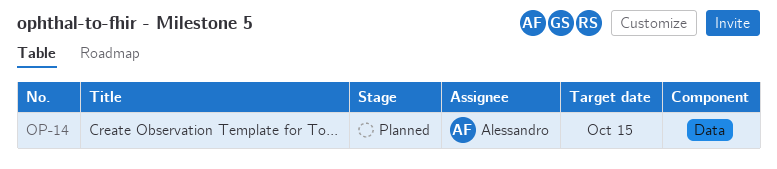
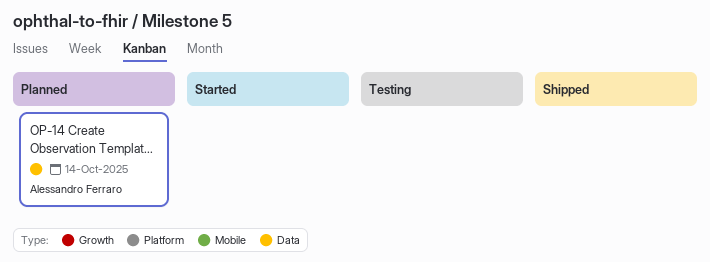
OP-14, due: Oct 15 -> Oct 14

